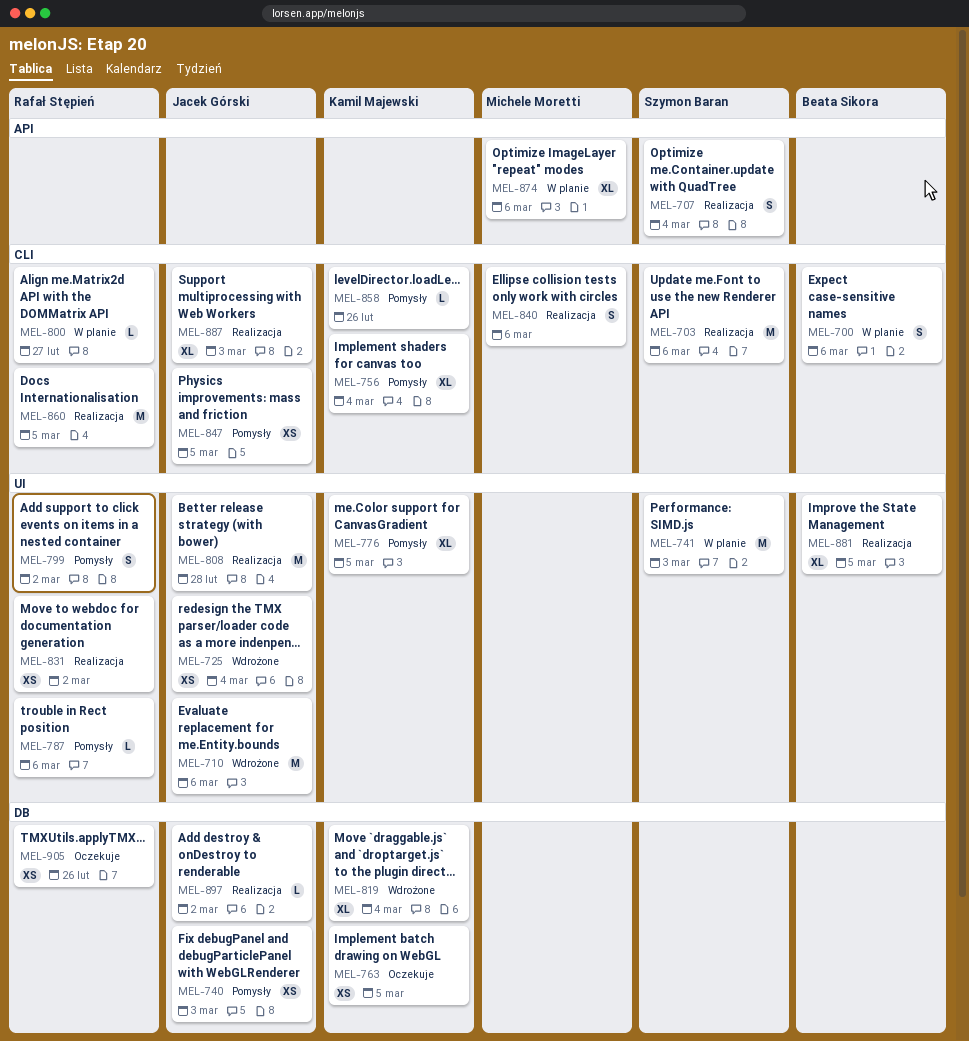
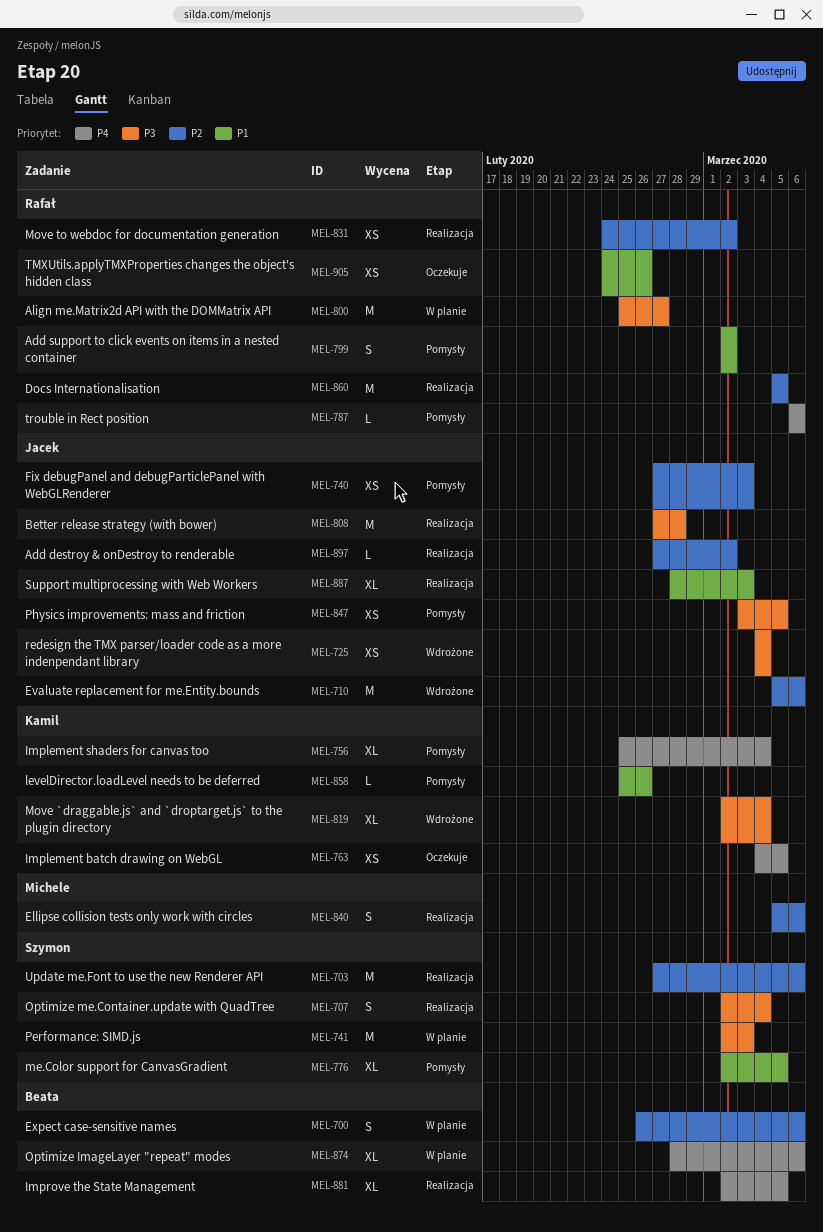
MEL-776, owner: Kamil Majewski -> Szymon Baran
MEL-800, estimate: L -> M
MEL-874, owner: Michele Moretti -> Beata Sikora

